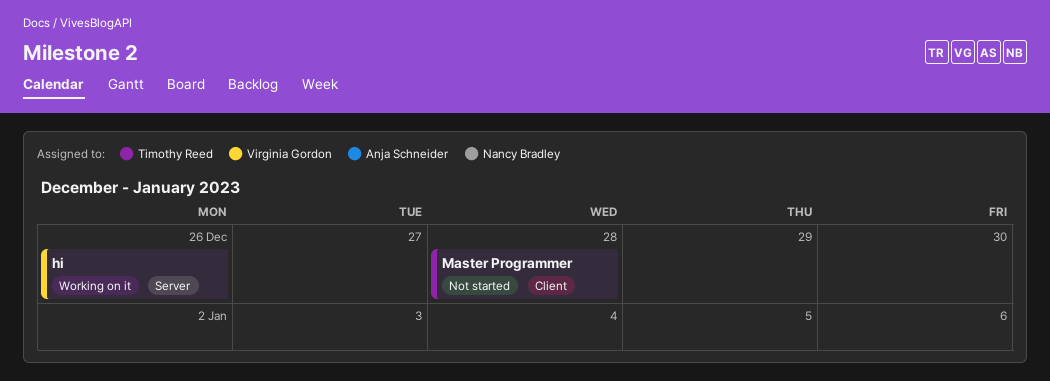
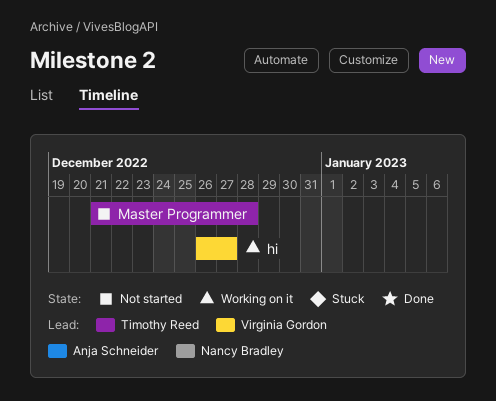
hi, due: Dec 26 -> Dec 27

